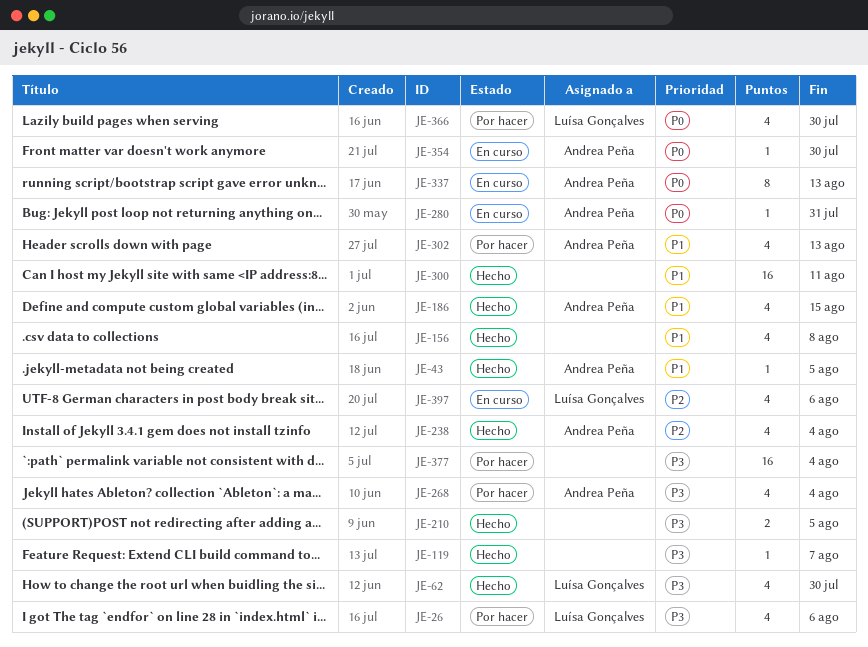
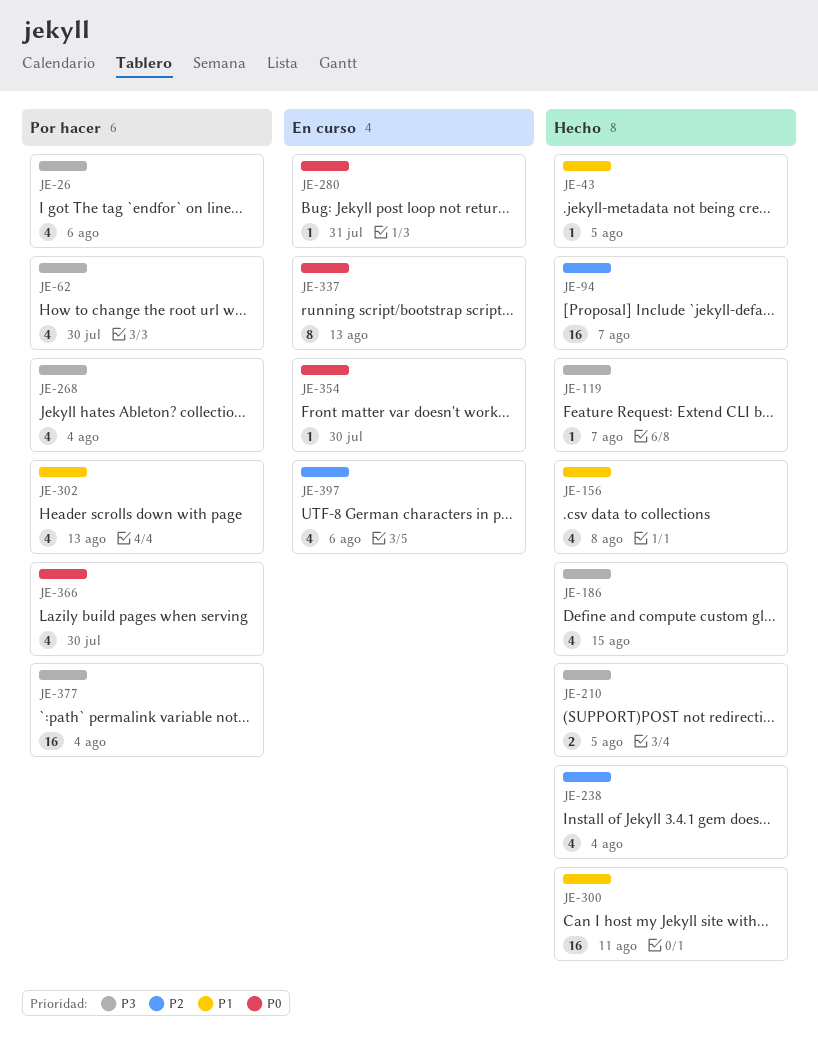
JE-62, status: Hecho -> Por hacer
JE-94: none -> present
JE-186, priority: P1 -> P3

